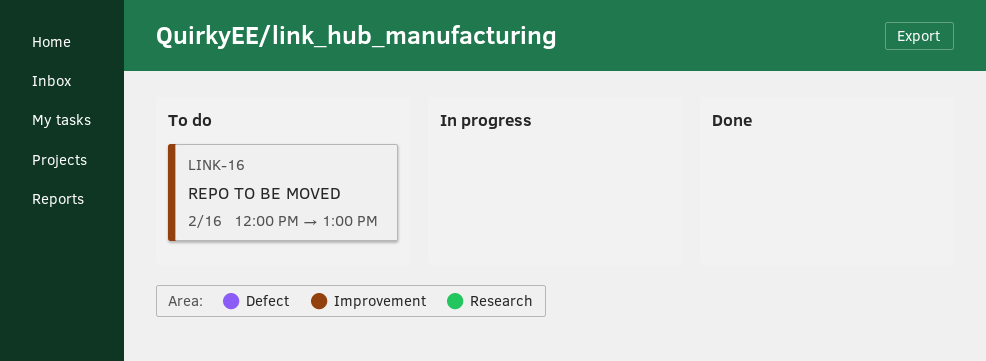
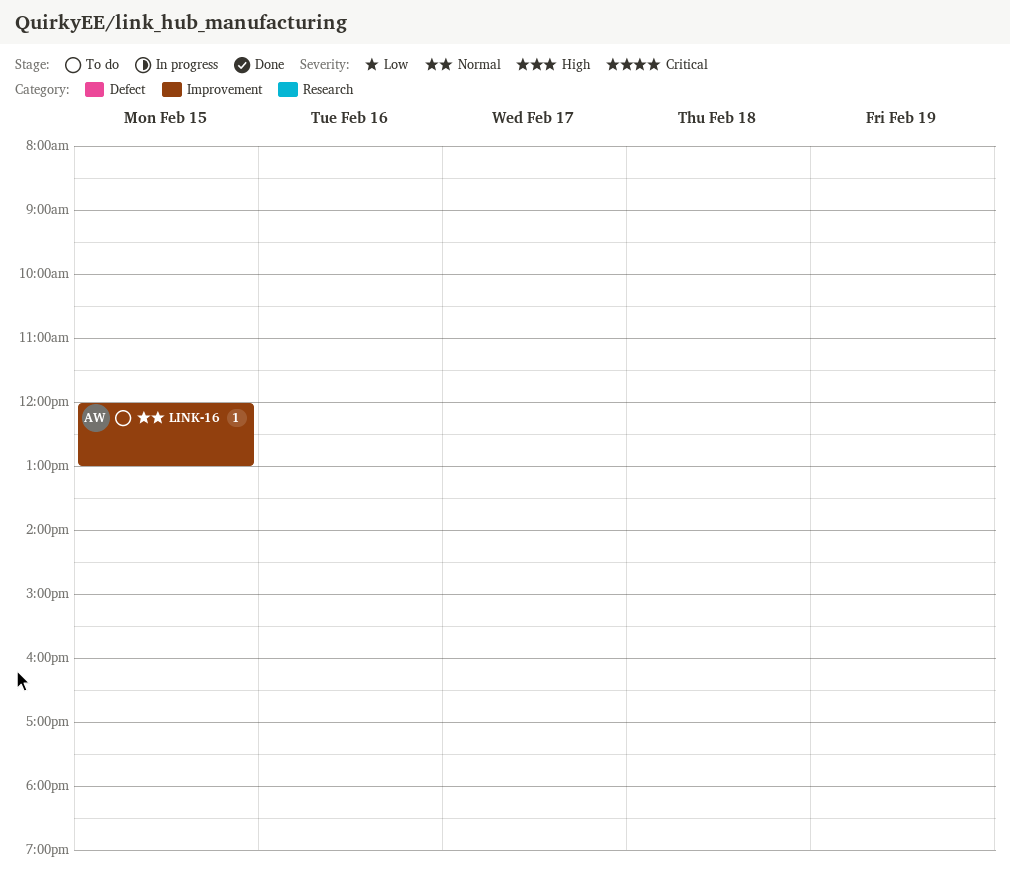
LINK-16, day: Feb 16 -> Feb 15

